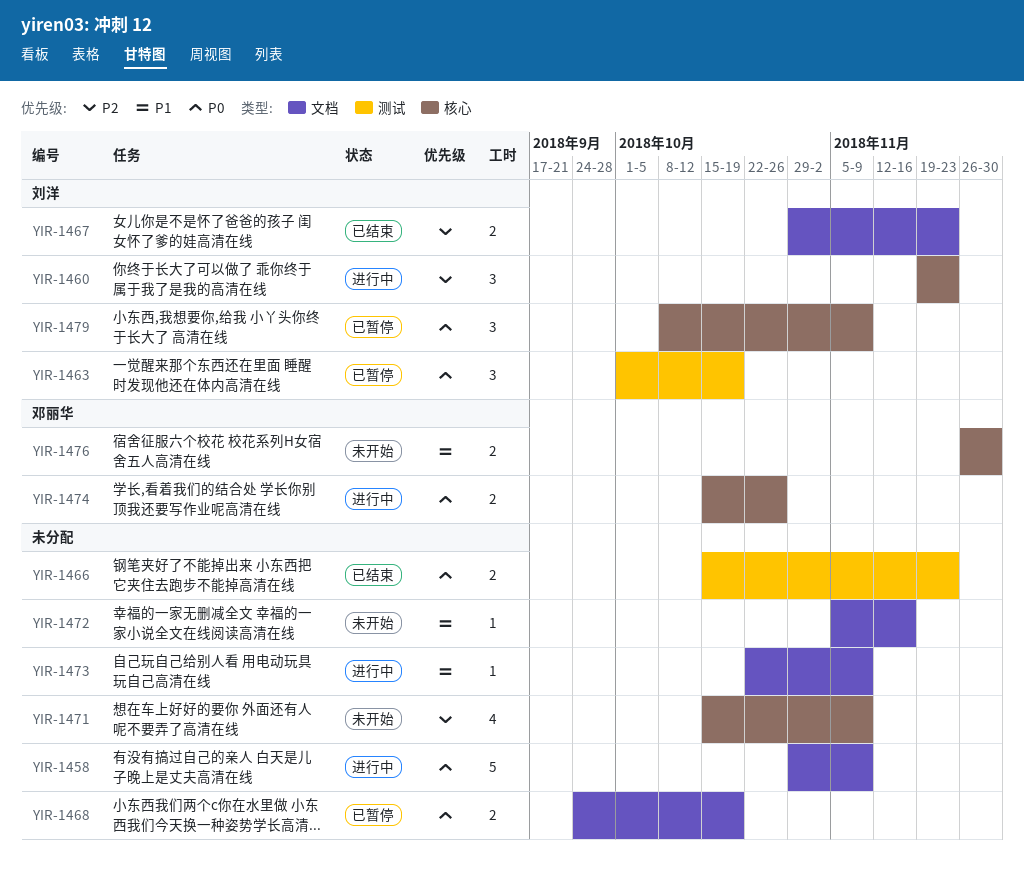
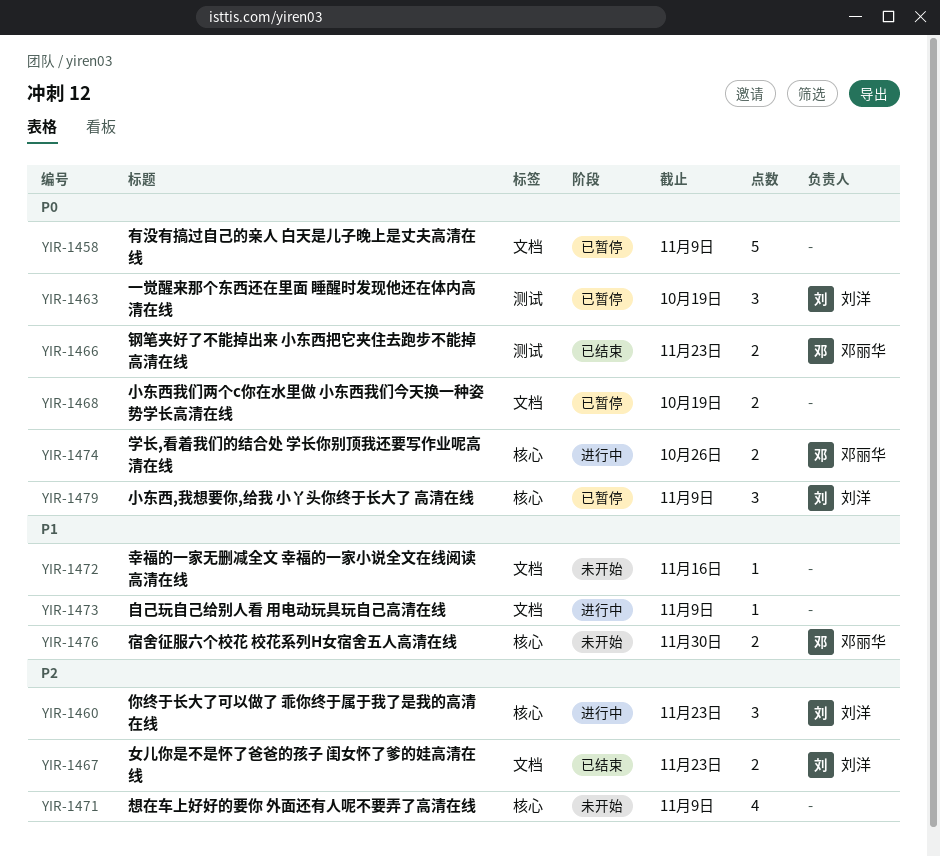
YIR-1458, status: 进行中 -> 已暂停
YIR-1466, owner: none -> 邓丽华

